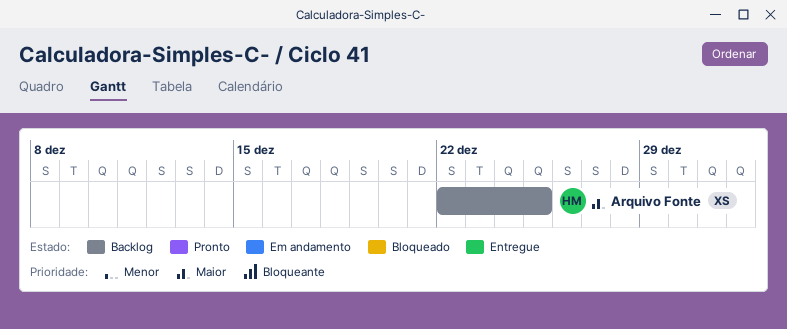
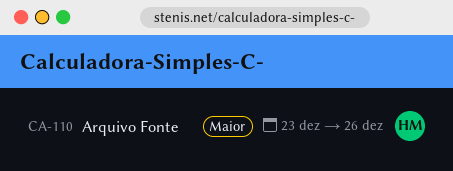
Arquivo Fonte, start: Dec 22 -> Dec 23
Arquivo Fonte, due: Dec 25 -> Dec 26

